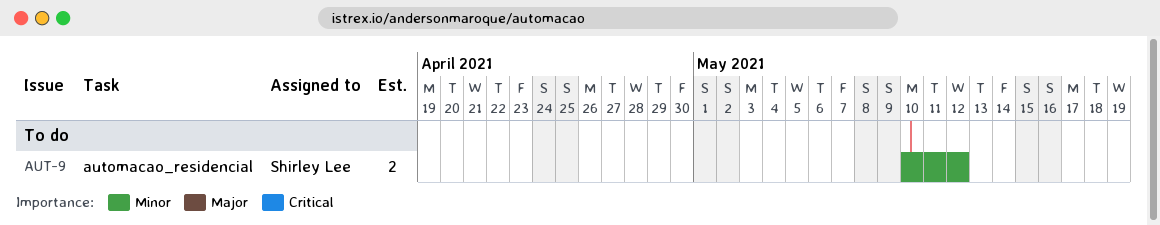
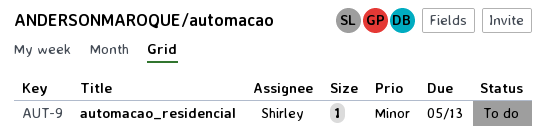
AUT-9, estimate: 2 -> 1
AUT-9, due: May 12 -> May 13

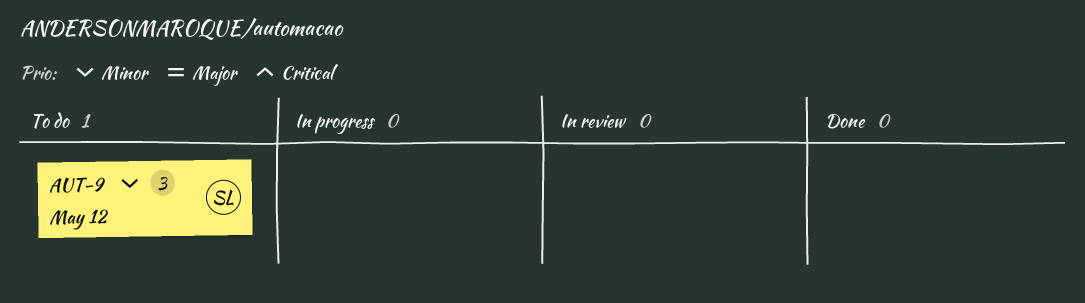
AUT-9, estimate: 1 -> 3
AUT-9, due: May 13 -> May 12

